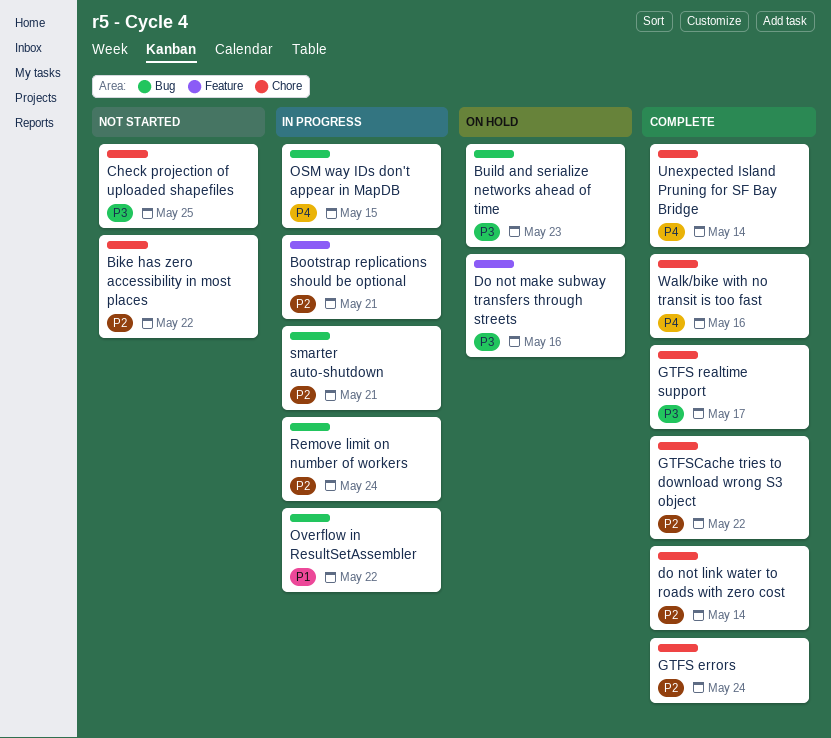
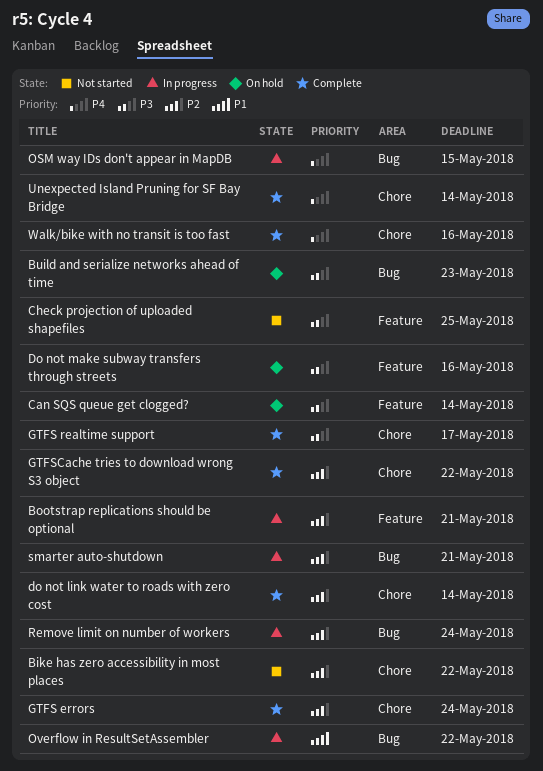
Can SQS queue get clogged?: none -> present
Check projection of uploaded shapefiles, label: Chore -> Feature

